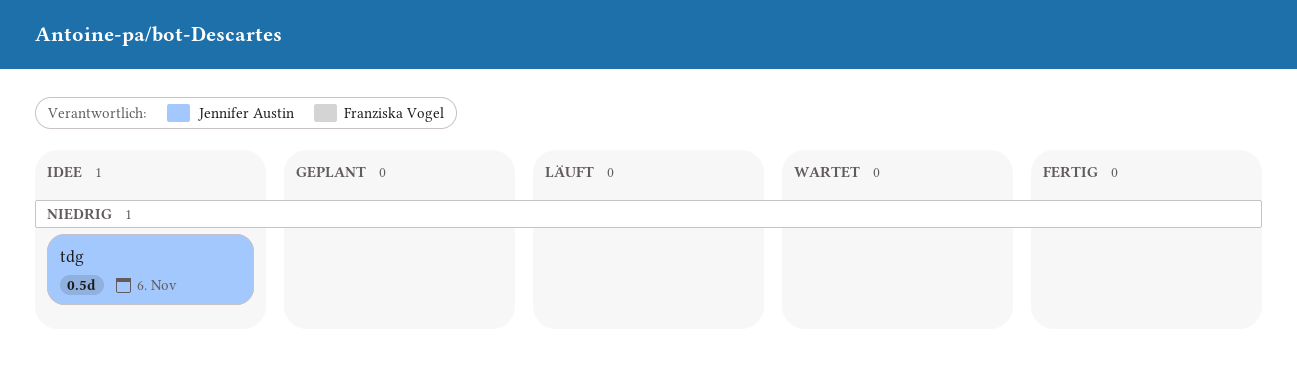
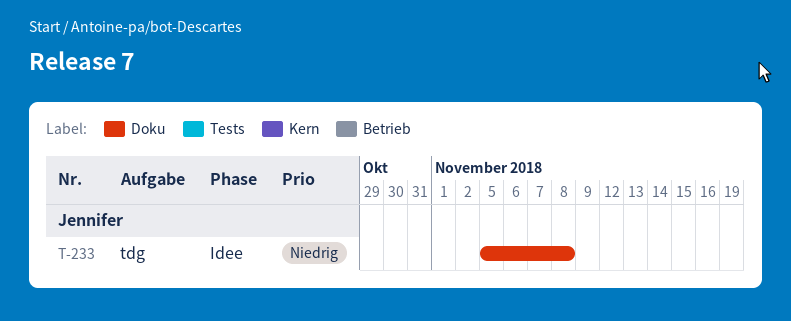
tdg, due: Nov 6 -> Nov 8

